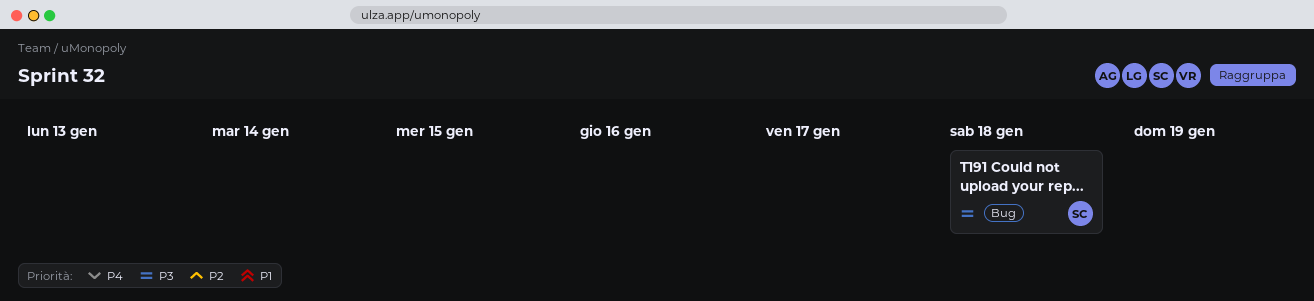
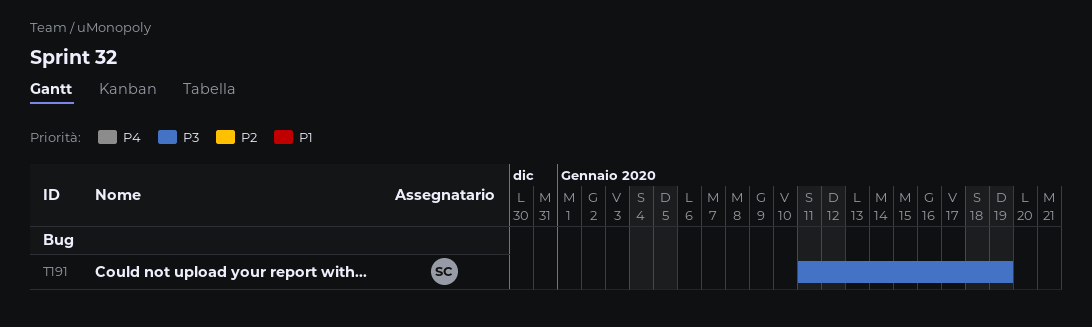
T191, due: Jan 18 -> Jan 19

